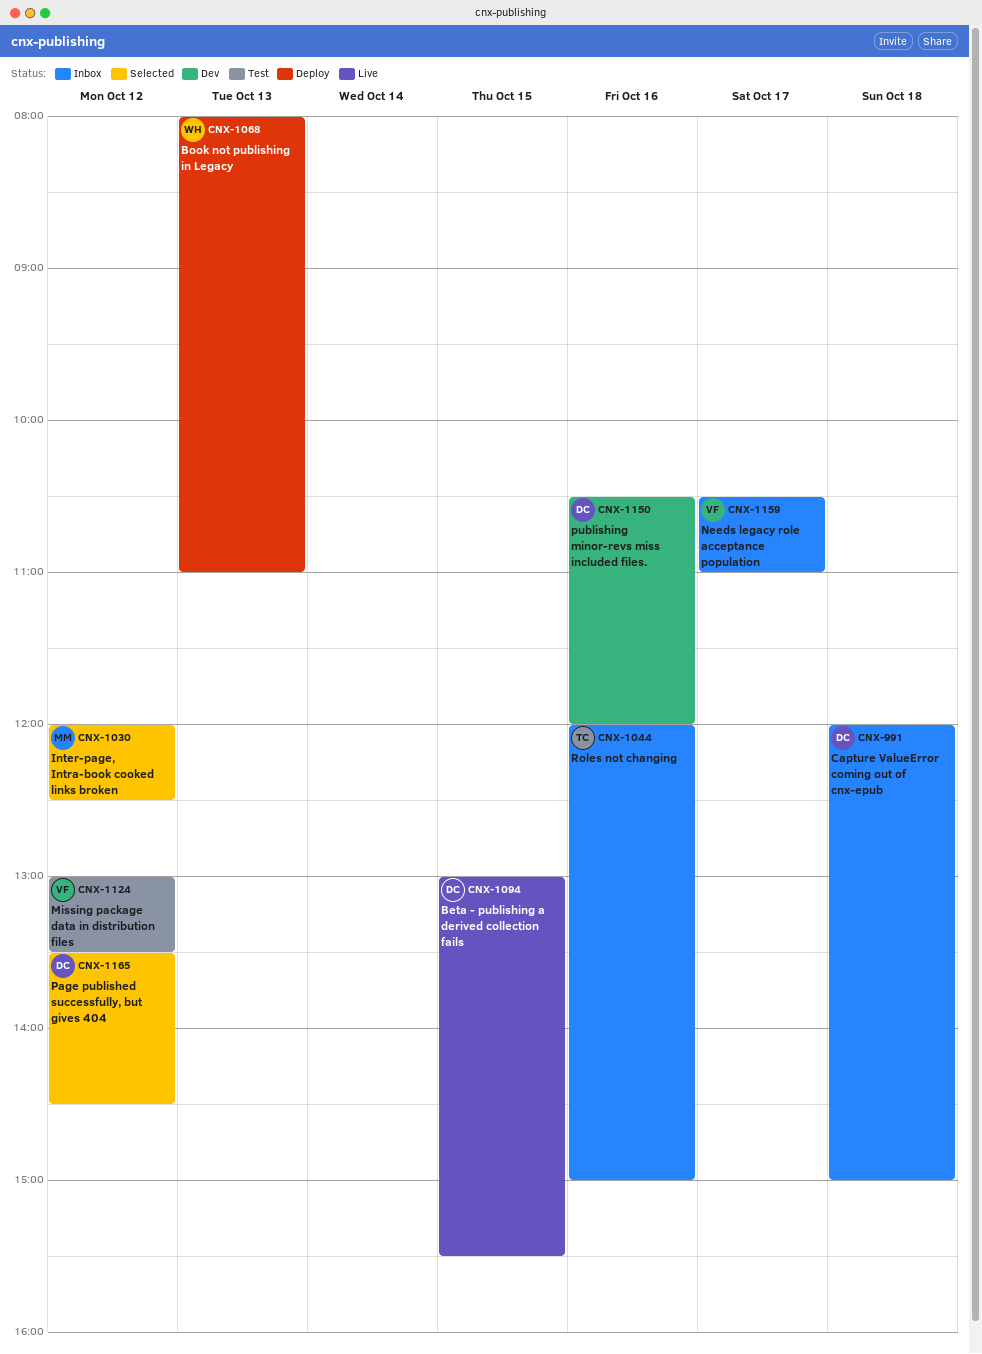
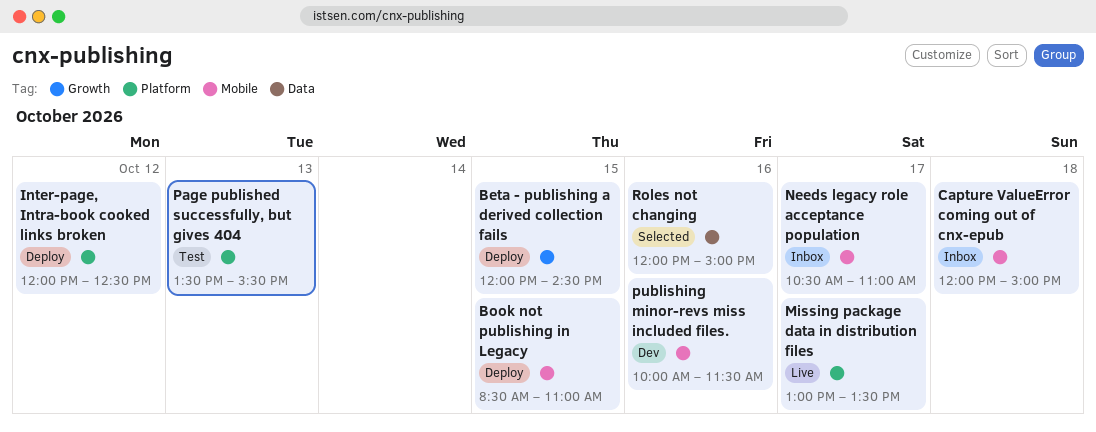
Beta - publishing a derived collection fails, status: Live -> Deploy
Beta - publishing a derived collection fails, begins: 13:00 -> 12:00
Beta - publishing a derived collection fails, ends: 15:30 -> 14:30
Book not publishing in Legacy, day: Oct 13 -> Oct 15
Book not publishing in Legacy, begins: 08:00 -> 08:30
Inter-page, Intra-book cooked links broken, status: Selected -> Deploy
Missing package data in distribution files, status: Test -> Live
Missing package data in distribution files, day: Oct 12 -> Oct 17
Page published successfully, but gives 404, status: Selected -> Test
Page published successfully, but gives 404, day: Oct 12 -> Oct 13
Page published successfully, but gives 404, ends: 14:30 -> 15:30
publishing minor-revs miss included files., begins: 10:30 -> 10:00
publishing minor-revs miss included files., ends: 12:00 -> 11:30
Roles not changing, status: Inbox -> Selected

